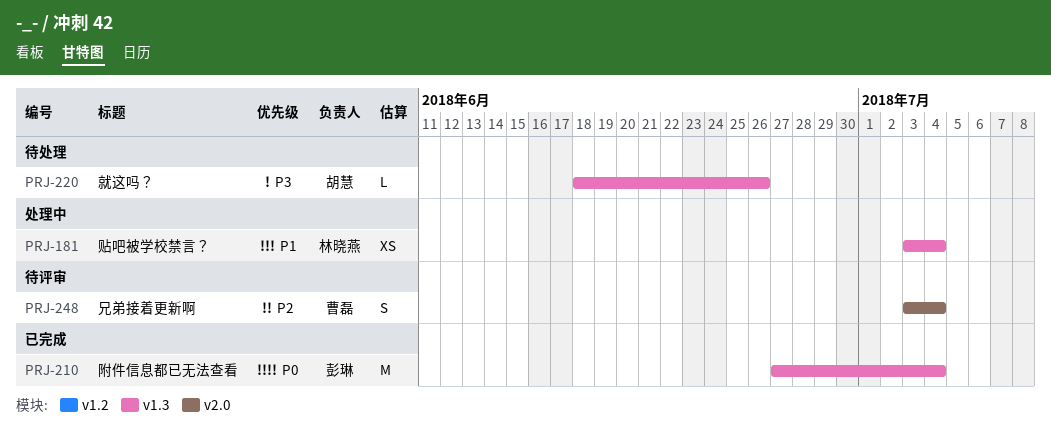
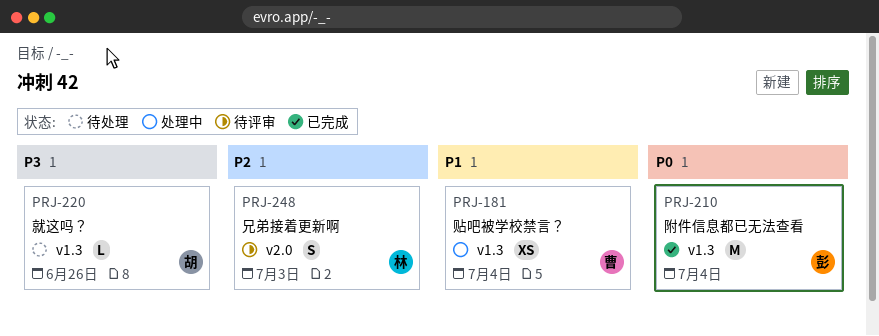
PRJ-181, owner: 林晓燕 -> 曹磊
PRJ-248, owner: 曹磊 -> 林晓燕
PRJ-248, due: Jul 4 -> Jul 3

